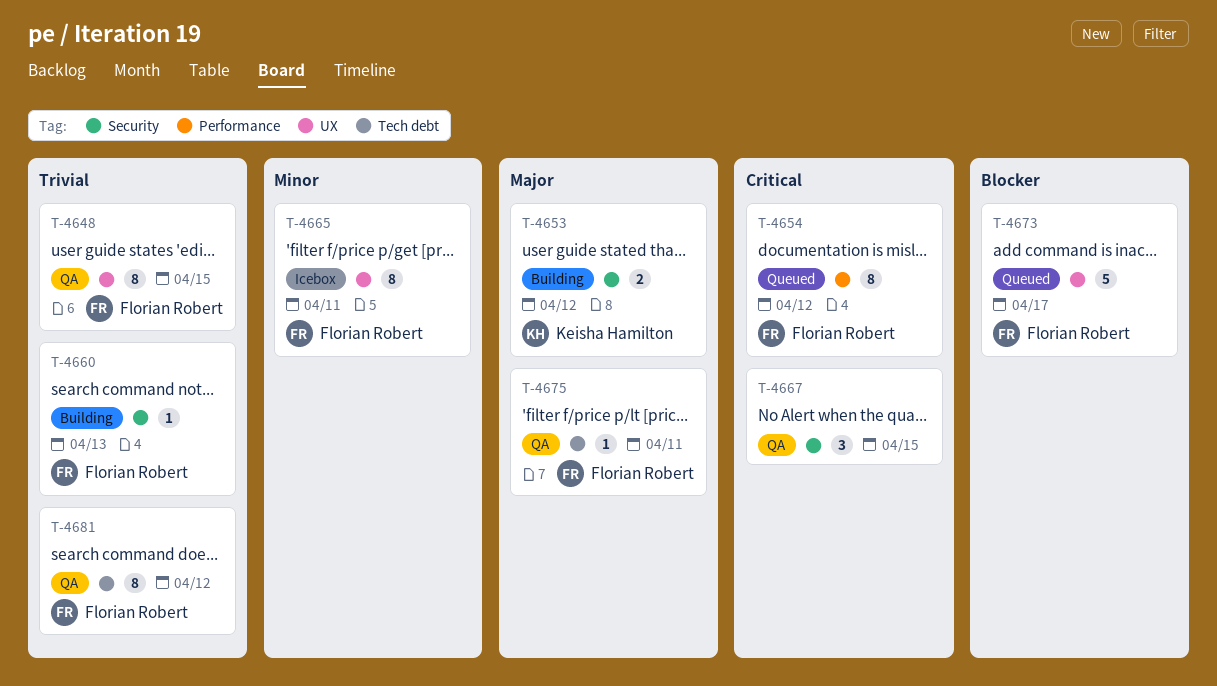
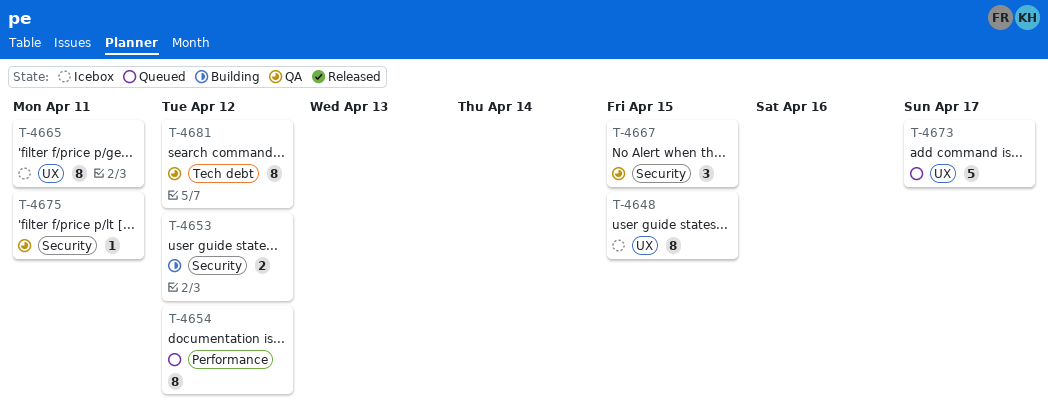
T-4648, status: QA -> Icebox
T-4660: present -> none
T-4675, label: Tech debt -> Security

